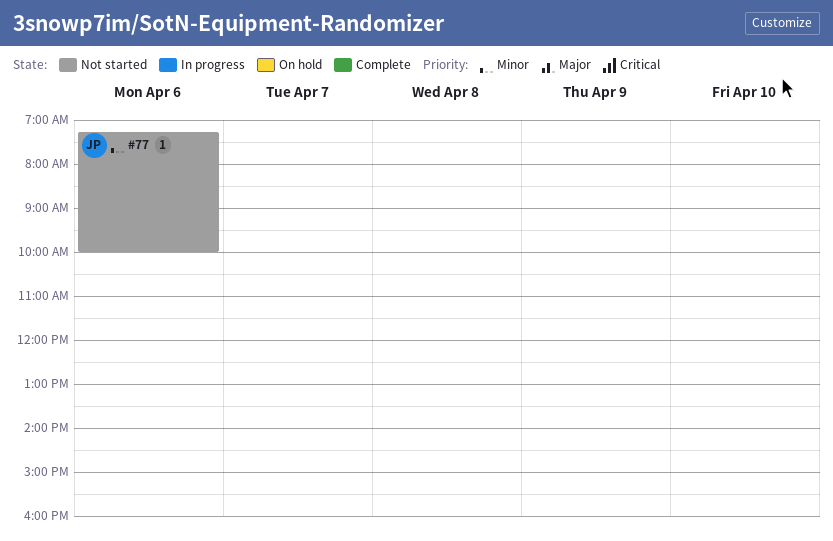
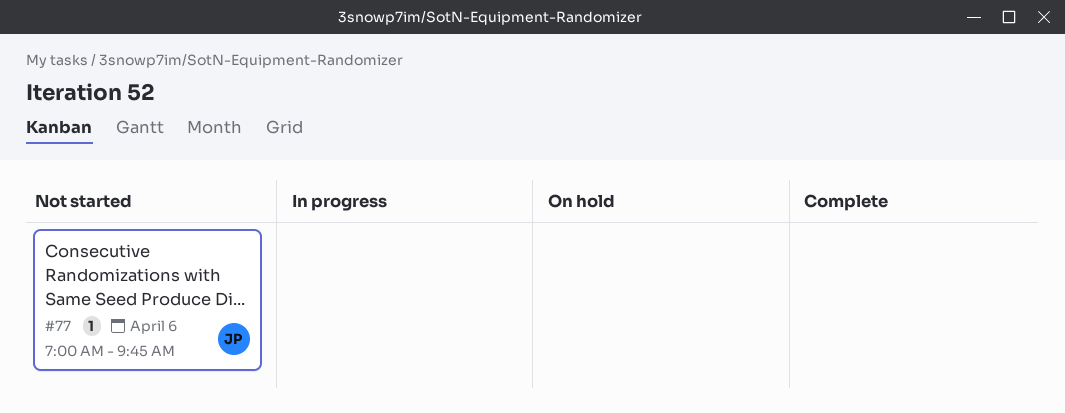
#77, begins: 07:15 -> 07:00
#77, ends: 10:00 -> 09:45

